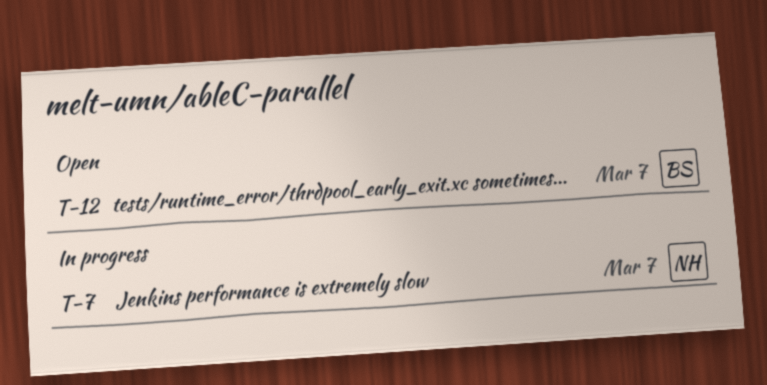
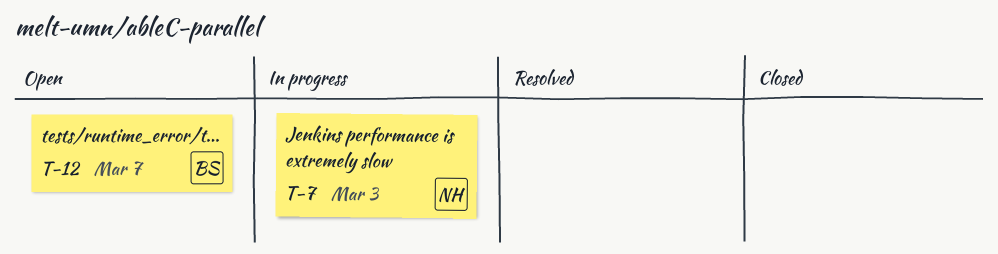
T-7, due: Mar 7 -> Mar 3

